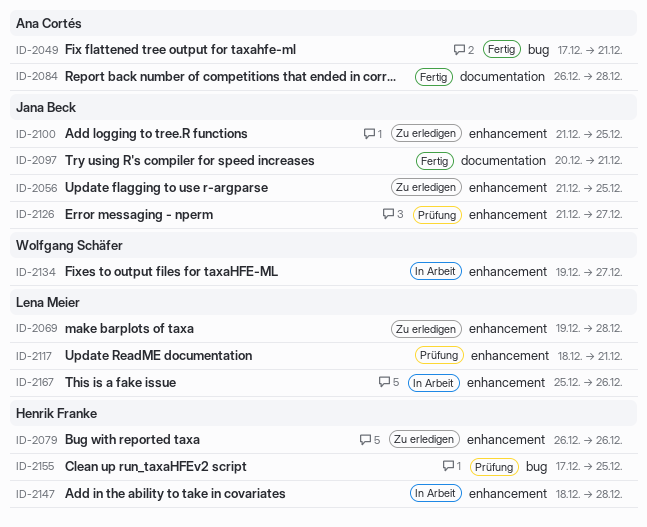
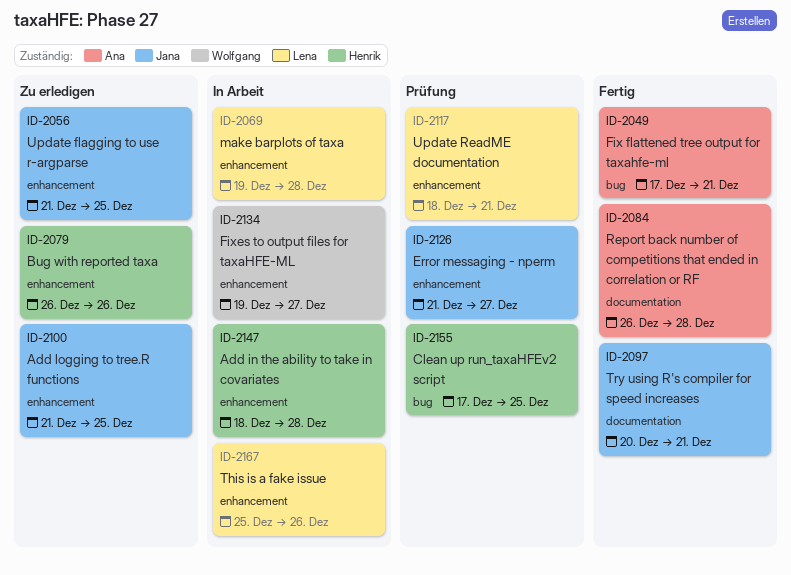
ID-2069, status: Zu erledigen -> In Arbeit

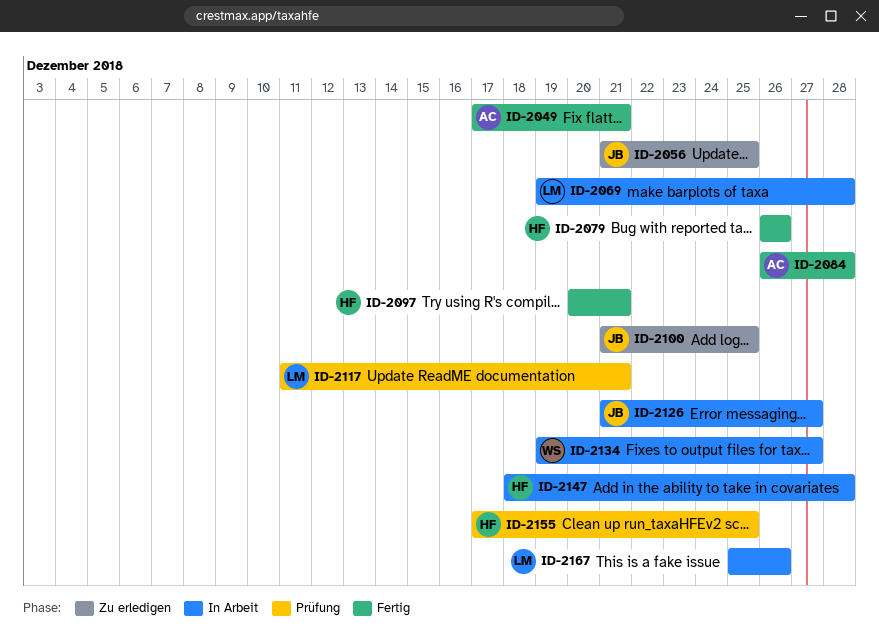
ID-2079, status: Zu erledigen -> Fertig
ID-2097, owner: Jana -> Henrik
ID-2117, start: Dec 18 -> Dec 11
ID-2126, status: Prüfung -> In Arbeit

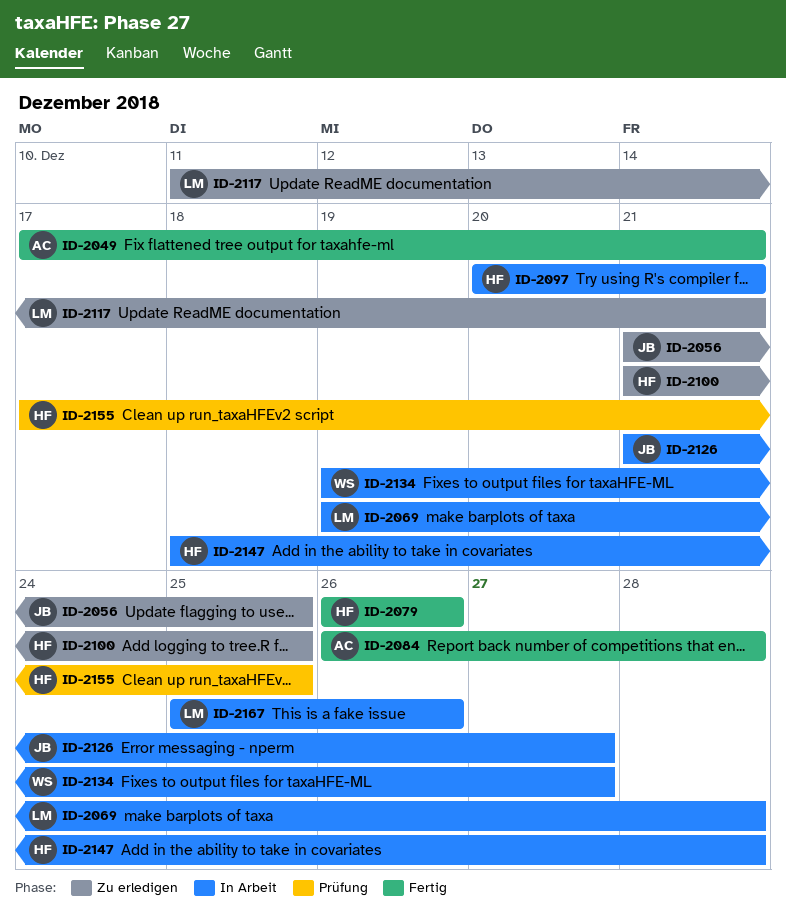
ID-2097, status: Fertig -> In Arbeit
ID-2100, owner: JB -> HF
ID-2117, status: Prüfung -> Zu erledigen

